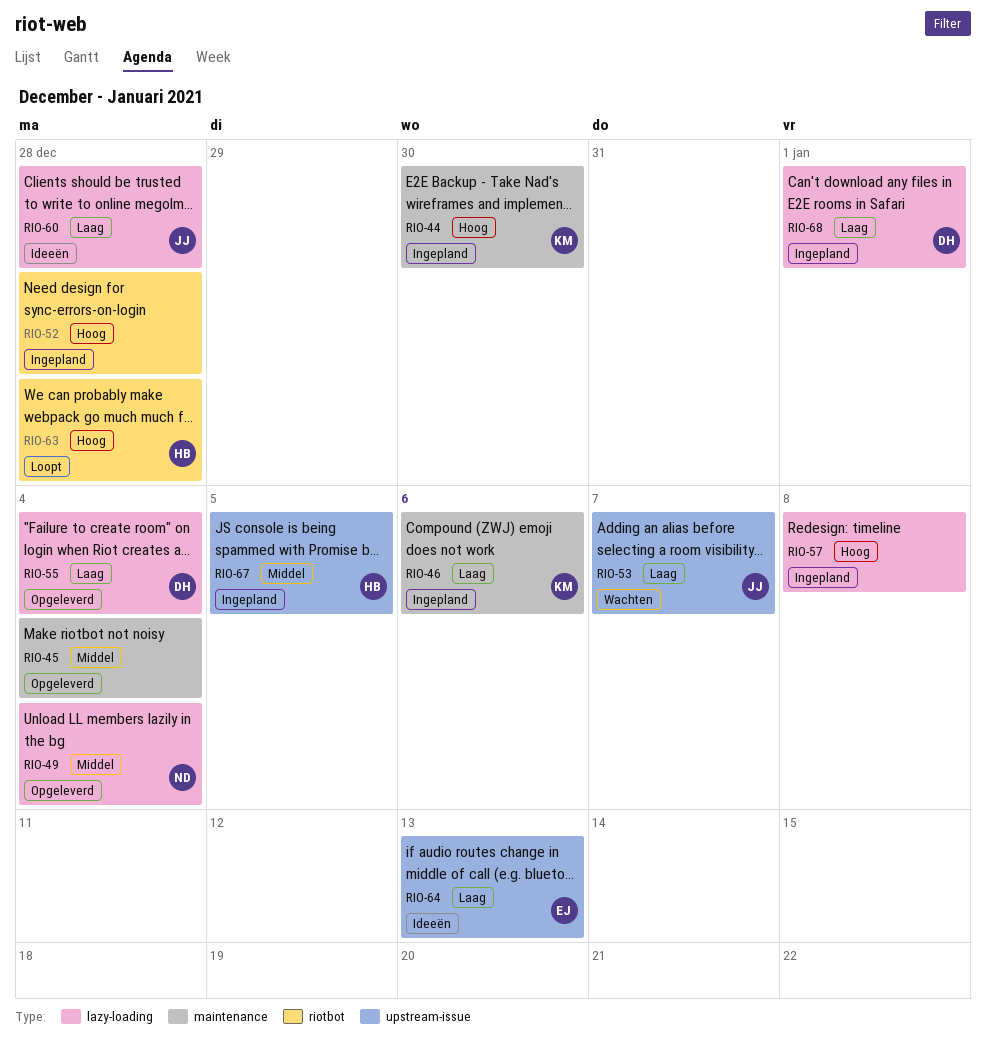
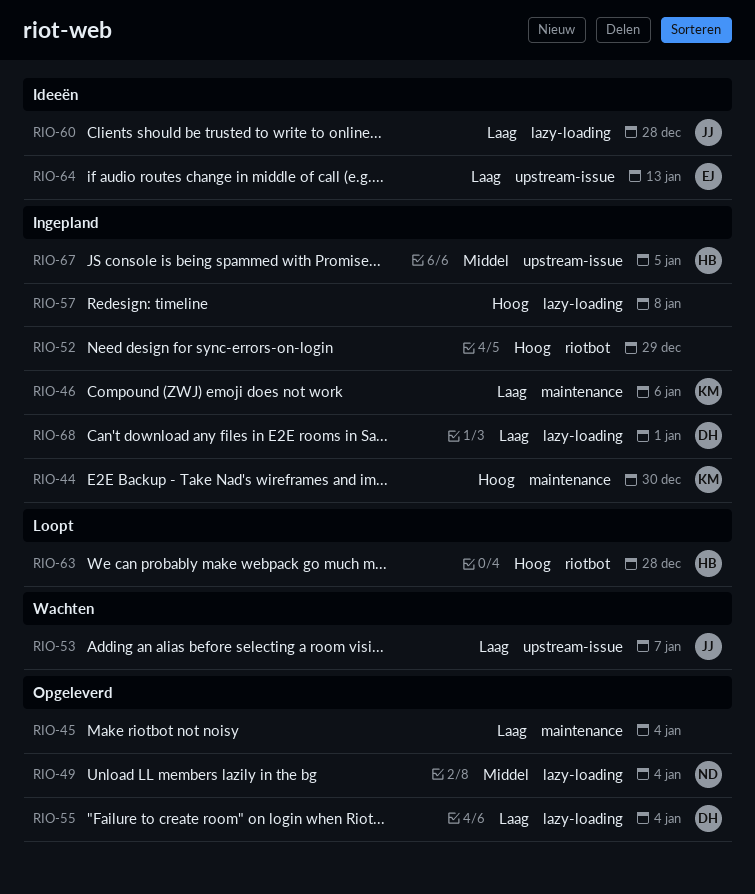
RIO-45, priority: Middel -> Laag
RIO-52, due: Dec 28 -> Dec 29

